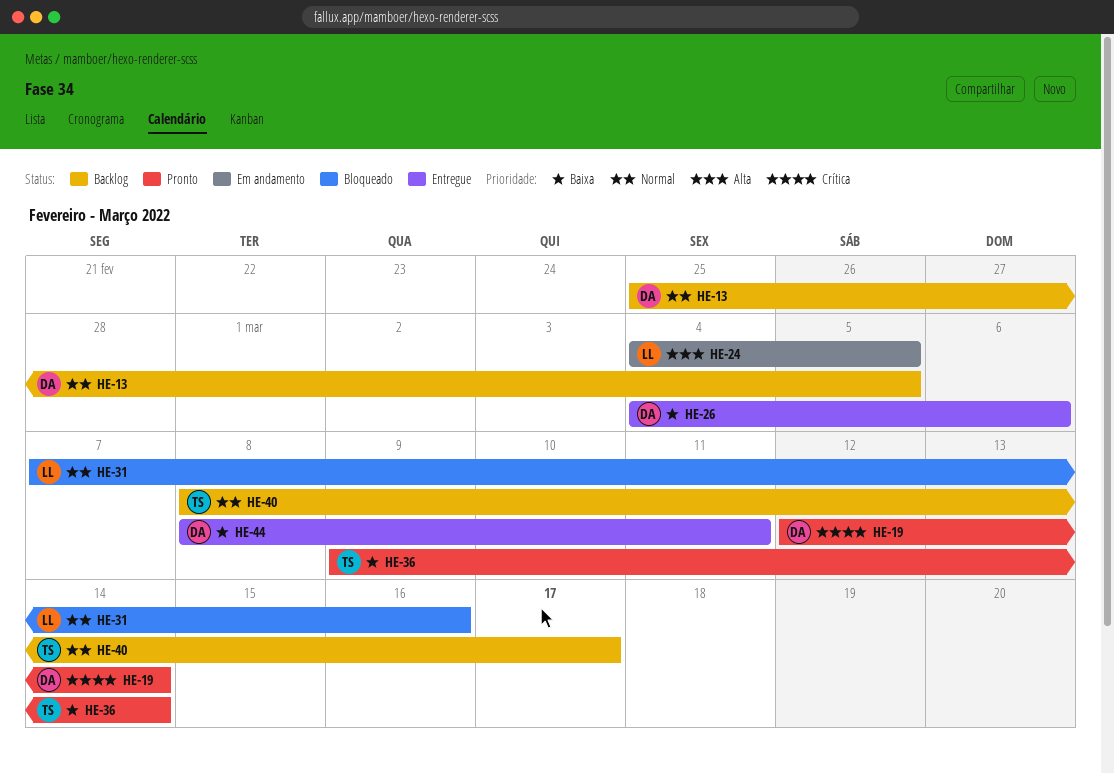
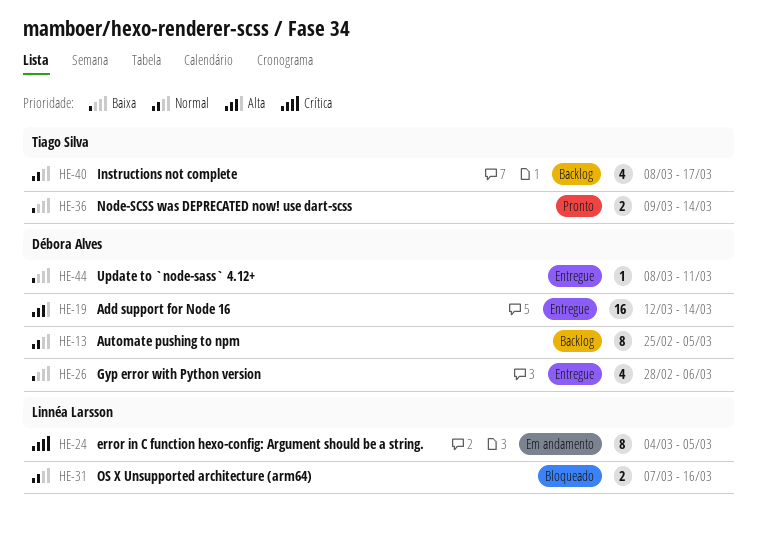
HE-19, status: Pronto -> Entregue
HE-19, priority: Crítica -> Alta
HE-24, priority: Alta -> Crítica
HE-26, start: Mar 4 -> Feb 28

